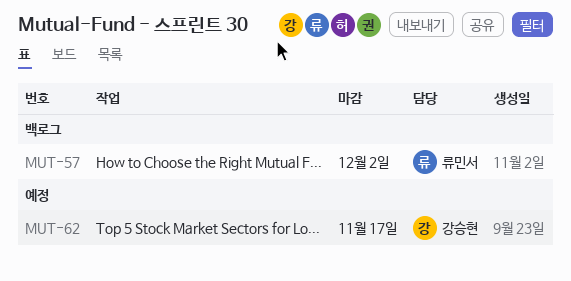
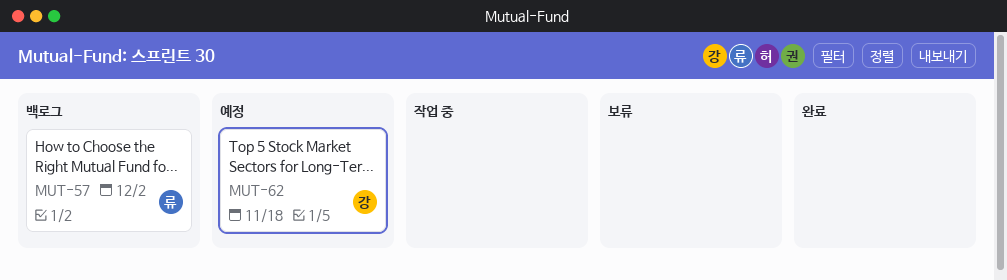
MUT-62, due: Nov 17 -> Nov 18

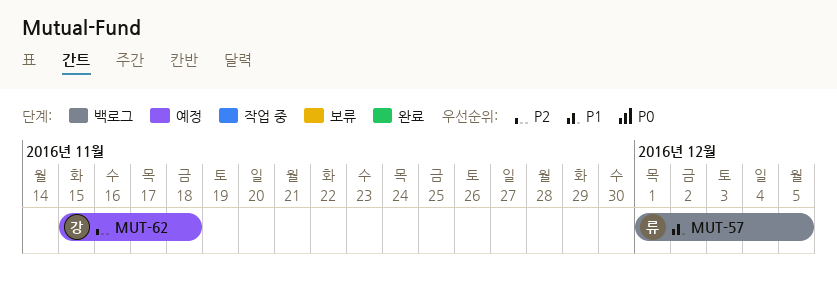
MUT-57, due: Dec 2 -> Dec 5

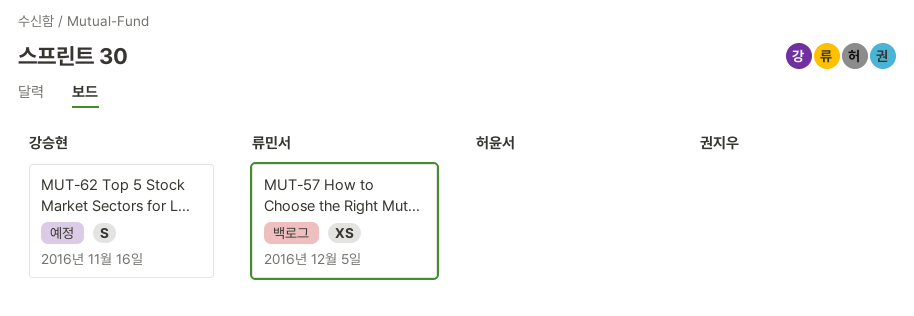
MUT-62, due: Nov 18 -> Nov 16

